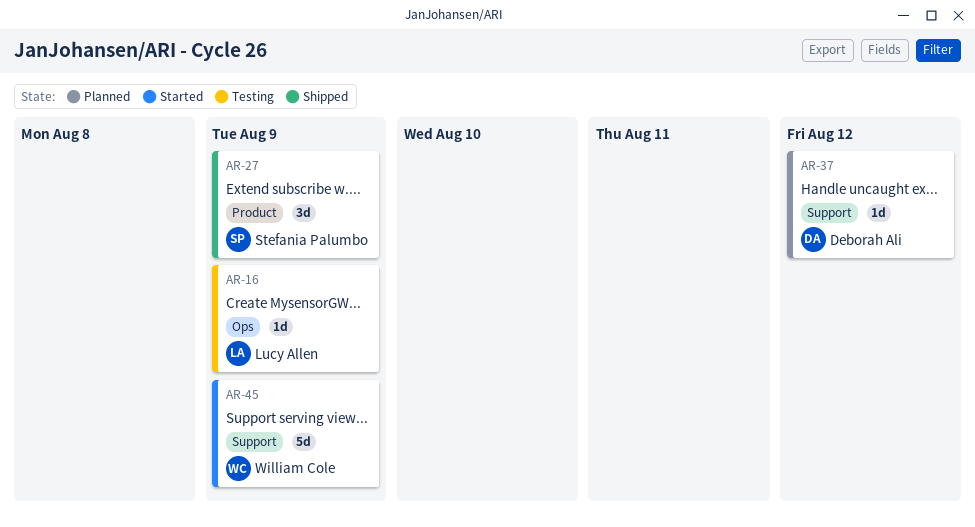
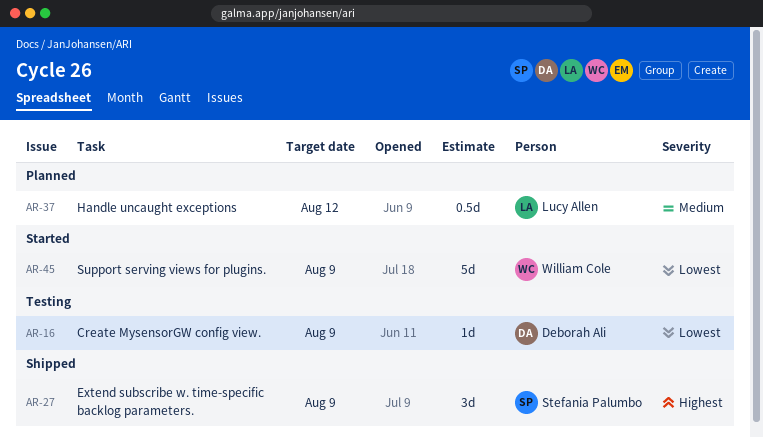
AR-16, owner: Lucy Allen -> Deborah Ali
AR-37, owner: Deborah Ali -> Lucy Allen
AR-37, estimate: 1d -> 0.5d

